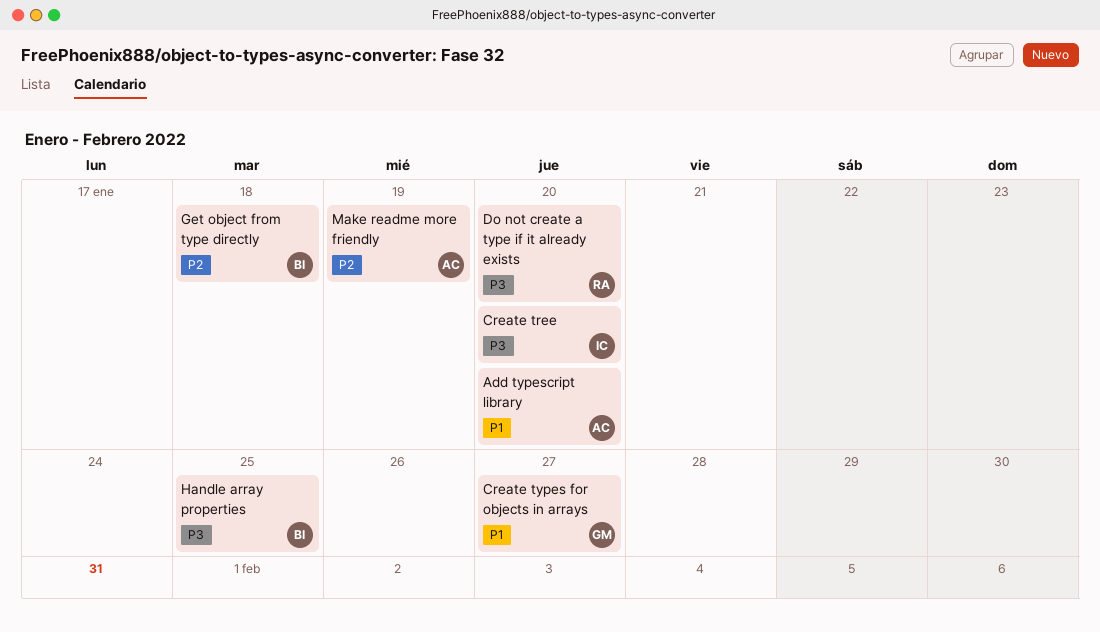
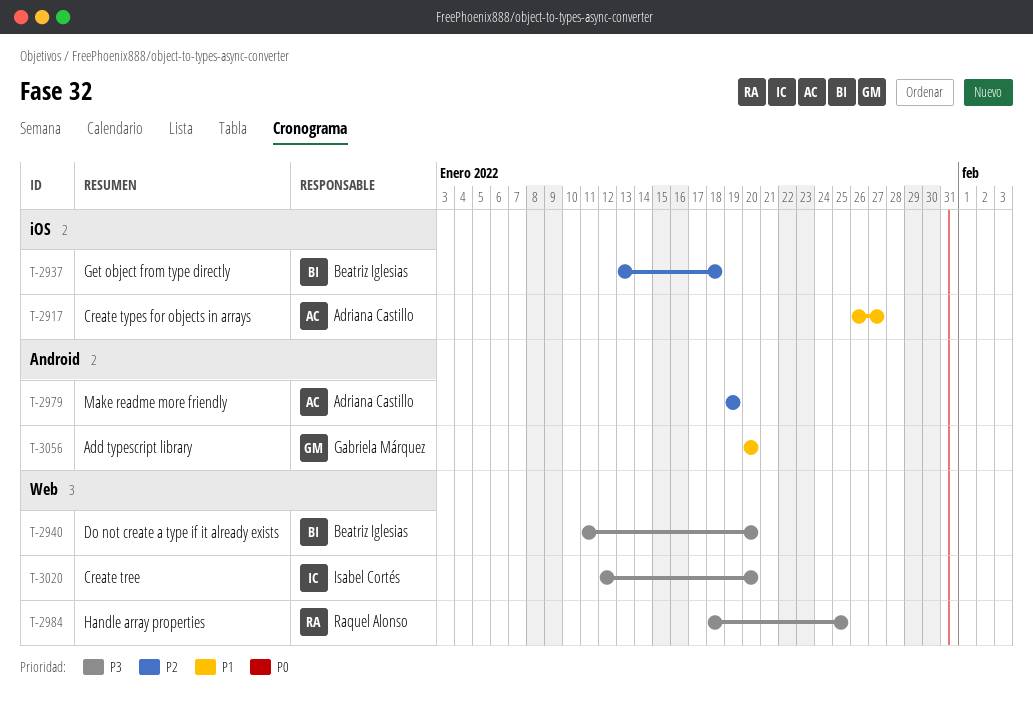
Add typescript library, owner: Adriana Castillo -> Gabriela Márquez
Create types for objects in arrays, owner: Gabriela Márquez -> Adriana Castillo
Do not create a type if it already exists, owner: Raquel Alonso -> Beatriz Iglesias
Handle array properties, owner: Beatriz Iglesias -> Raquel Alonso

